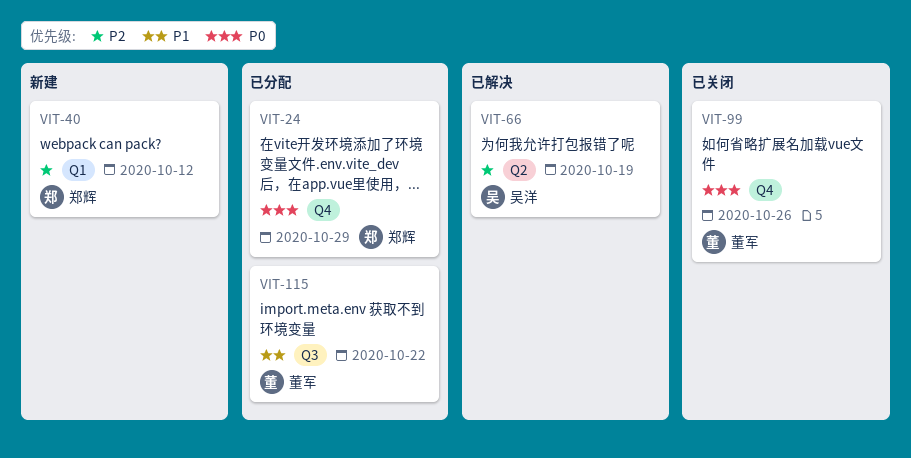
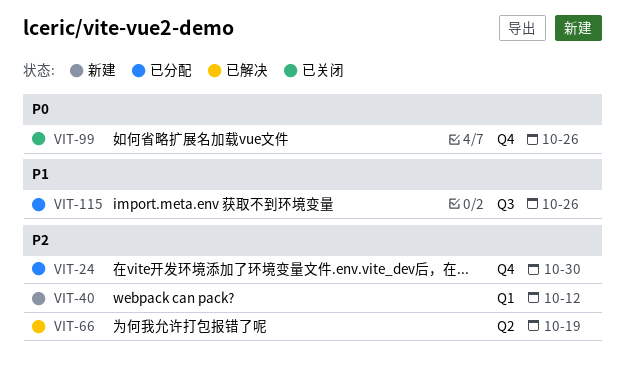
VIT-24, priority: P0 -> P2
VIT-24, due: Oct 29 -> Oct 30
VIT-115, due: Oct 22 -> Oct 26

